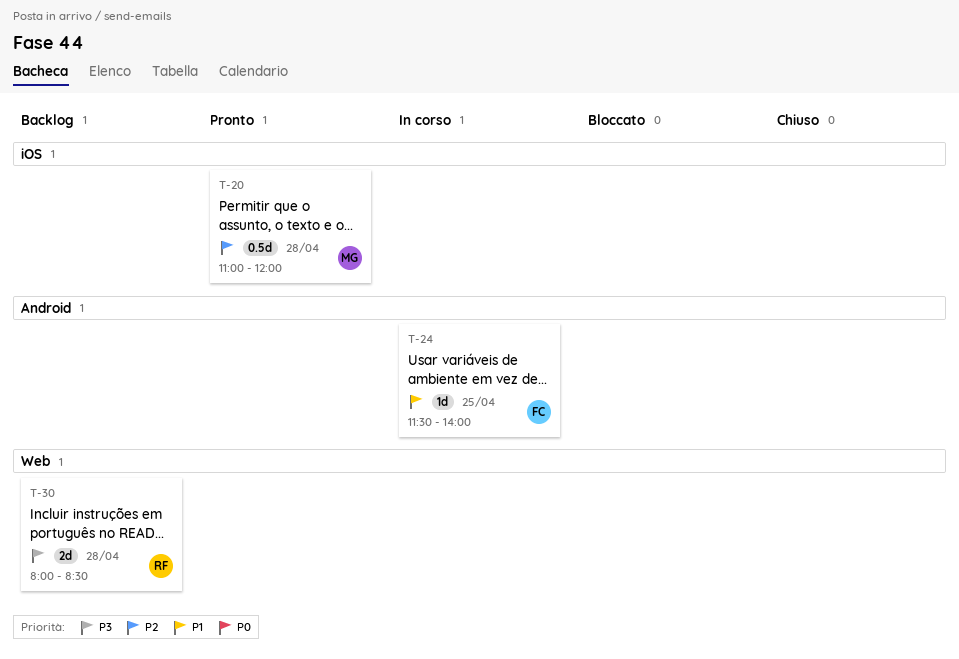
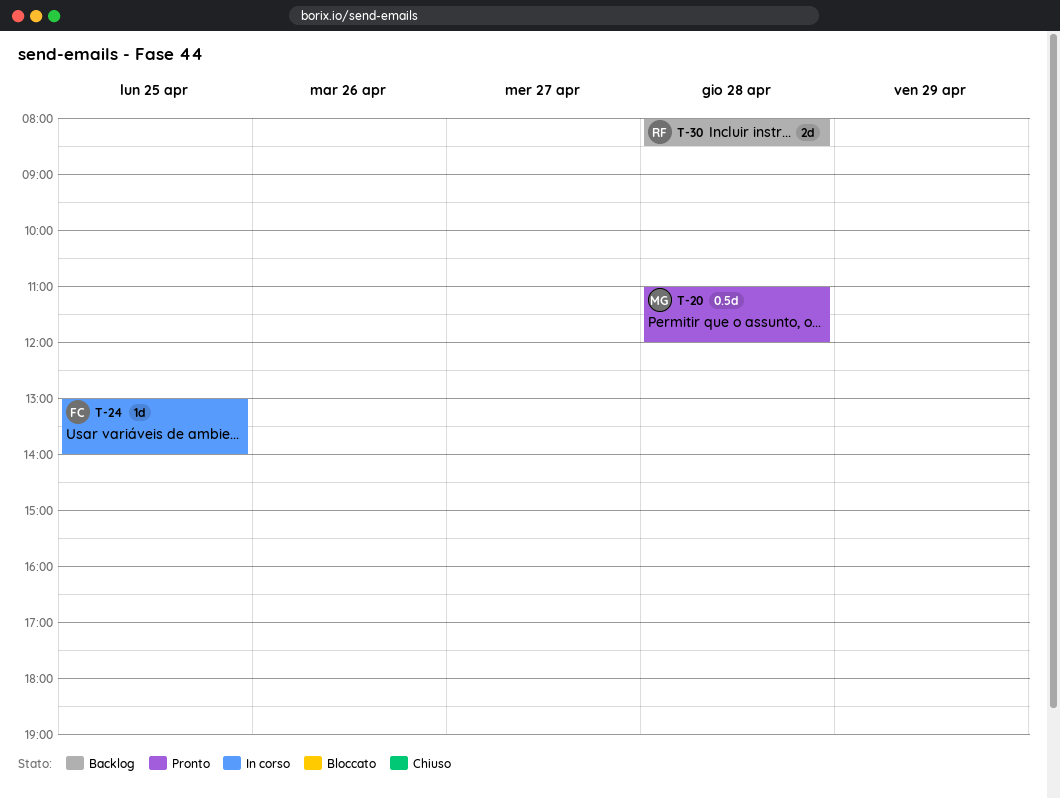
T-24, begins: 11:30 -> 13:00

